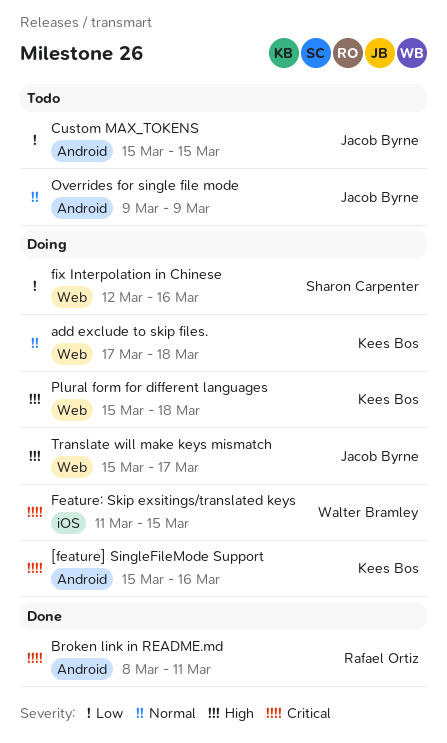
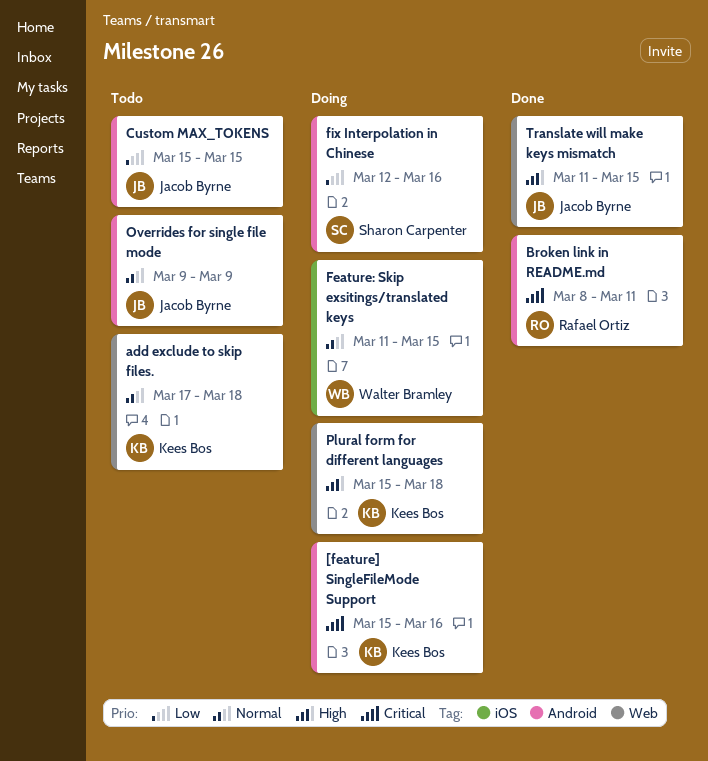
add exclude to skip files., status: Doing -> Todo
Feature: Skip exsitings/translated keys, priority: Critical -> Normal
fix Interpolation in Chinese, label: Web -> Android
Translate will make keys mismatch, status: Doing -> Done
Translate will make keys mismatch, start: Mar 15 -> Mar 11
Translate will make keys mismatch, due: Mar 17 -> Mar 15

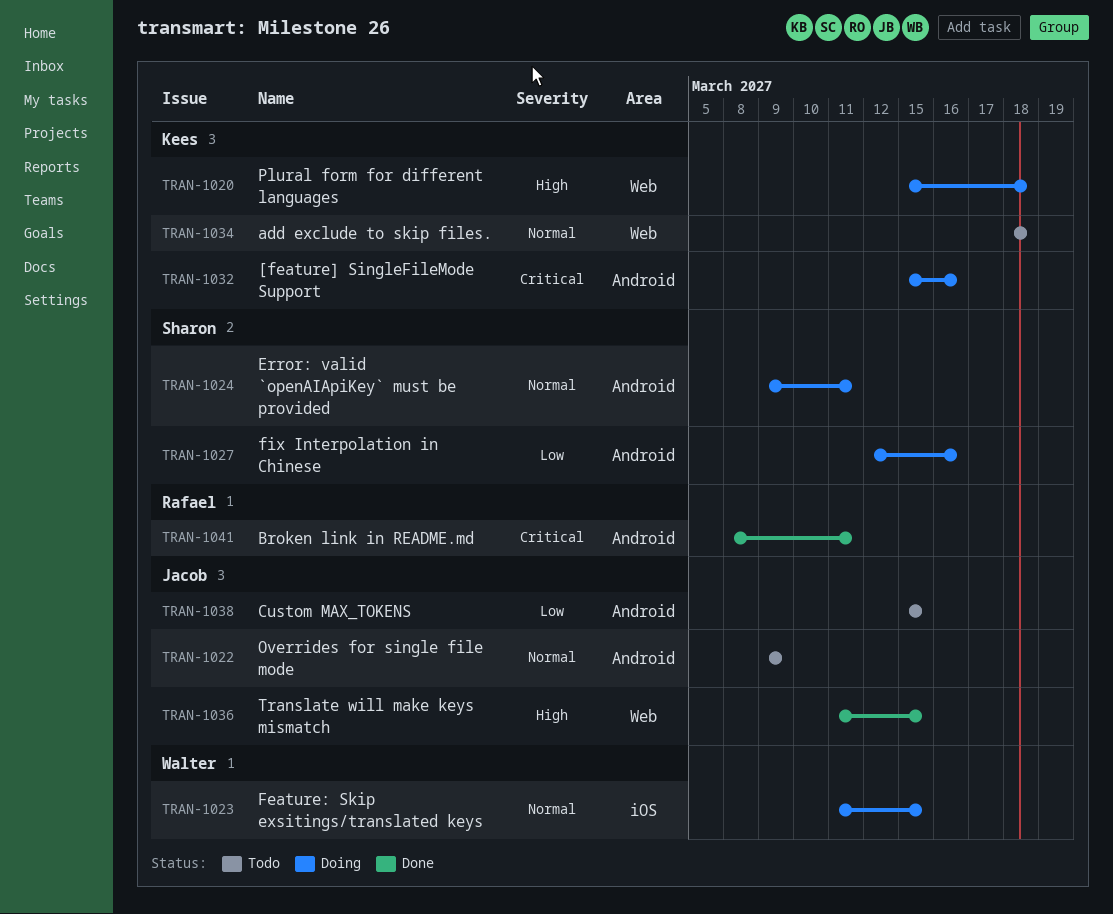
add exclude to skip files., start: Mar 17 -> Mar 18
Error: valid `openAIApiKey` must be provided: none -> present

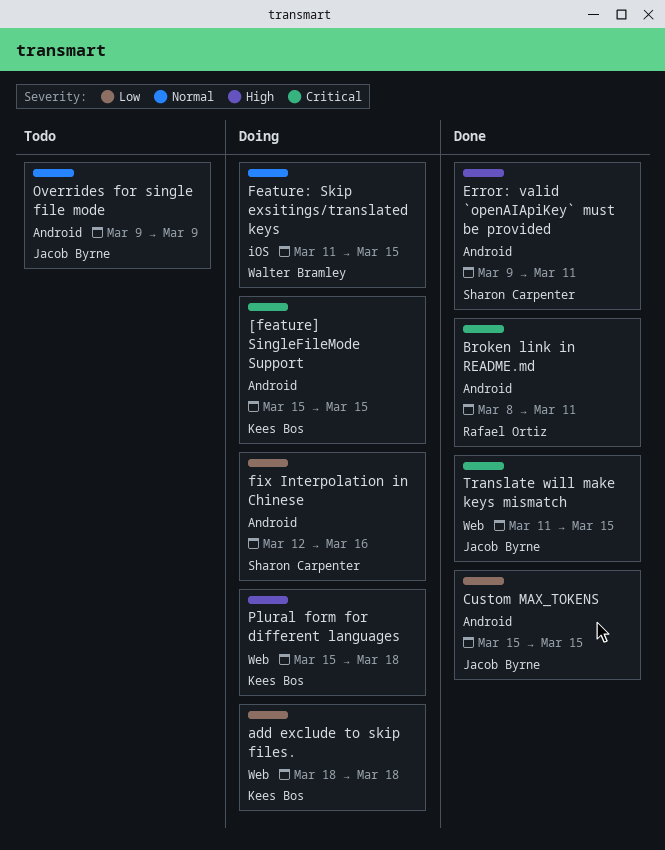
[feature] SingleFileMode Support, due: Mar 16 -> Mar 15
add exclude to skip files., status: Todo -> Doing
add exclude to skip files., priority: Normal -> Low
Custom MAX_TOKENS, status: Todo -> Done
Error: valid `openAIApiKey` must be provided, status: Doing -> Done
Error: valid `openAIApiKey` must be provided, priority: Normal -> High
Translate will make keys mismatch, priority: High -> Critical

